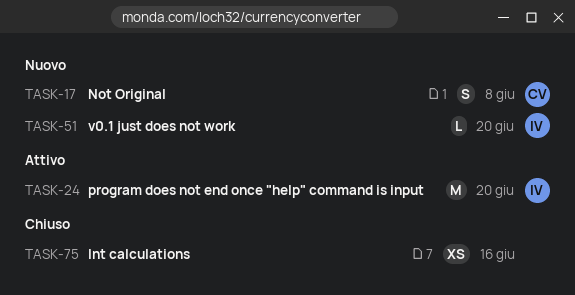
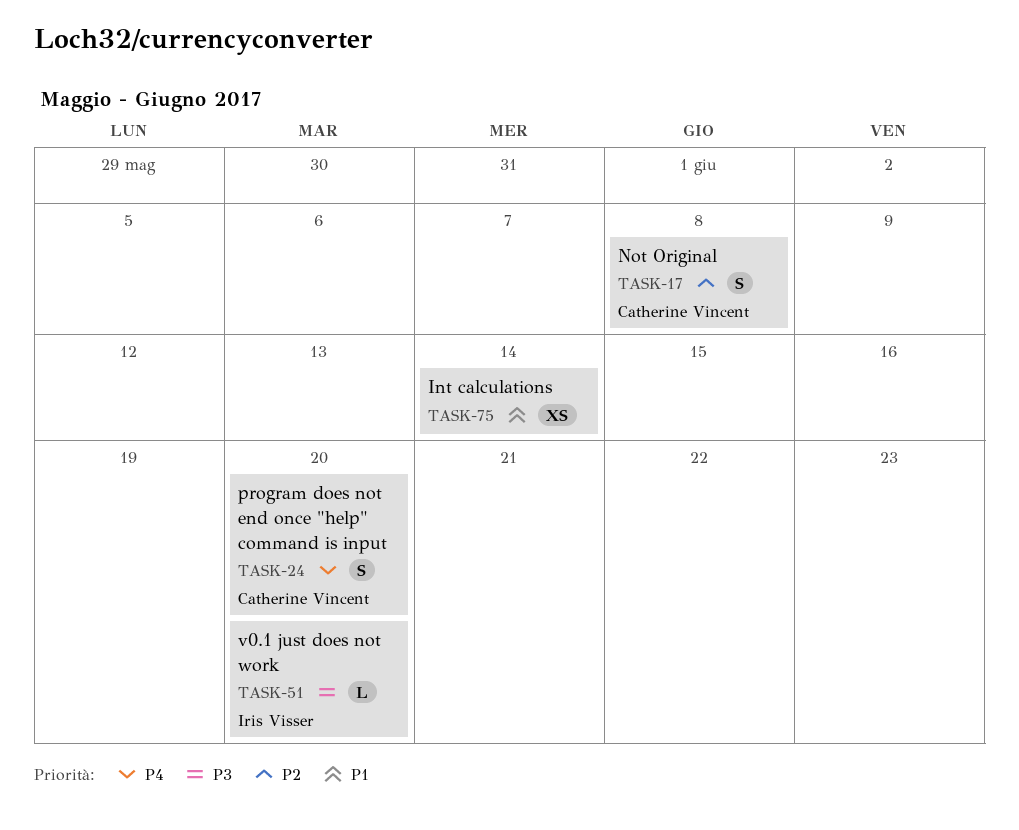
TASK-24, owner: Iris Visser -> Catherine Vincent
TASK-24, estimate: M -> S
TASK-75, due: Jun 16 -> Jun 14

